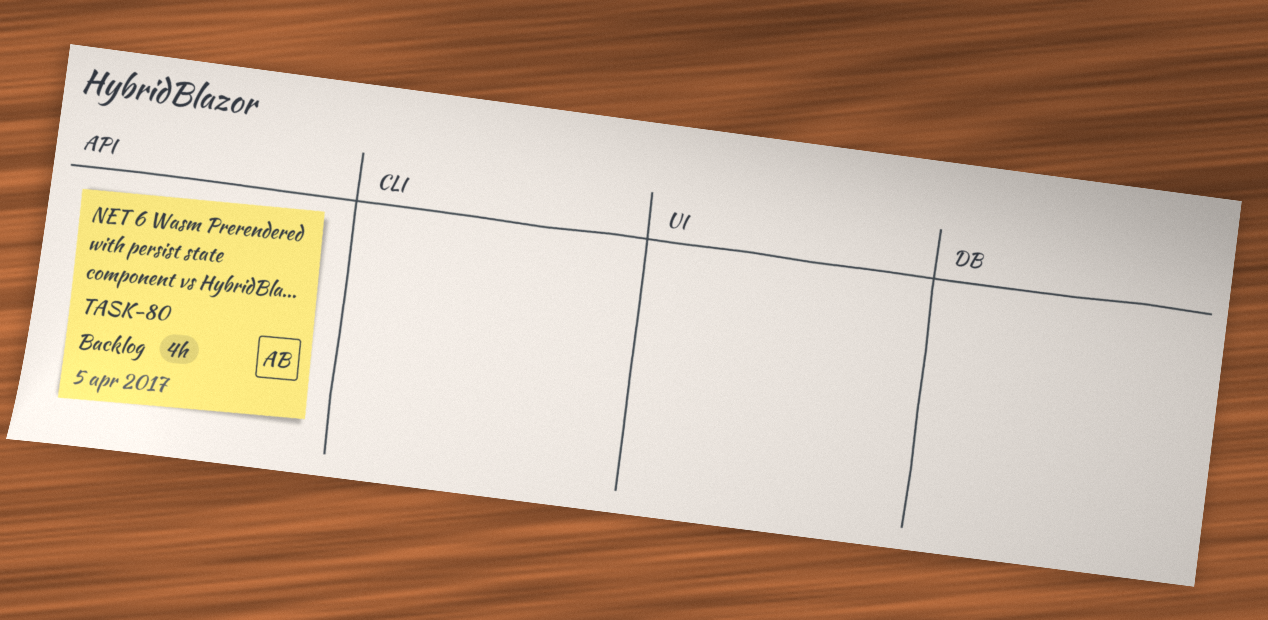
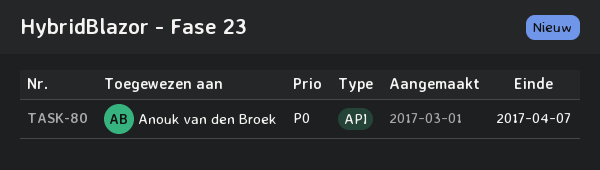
TASK-80, due: Apr 5 -> Apr 7

